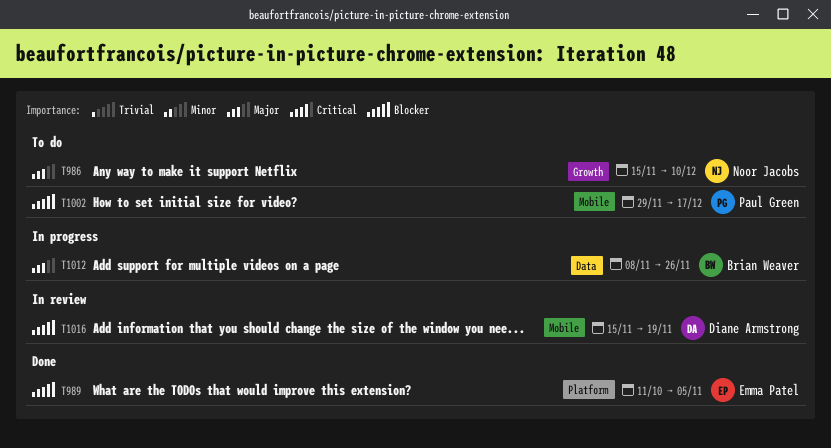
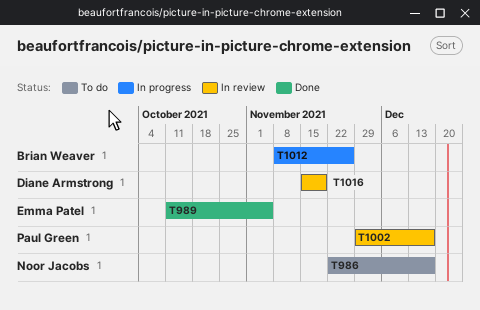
T986, start: Nov 15 -> Nov 22
T986, due: Dec 10 -> Dec 17
T1002, status: To do -> In review

